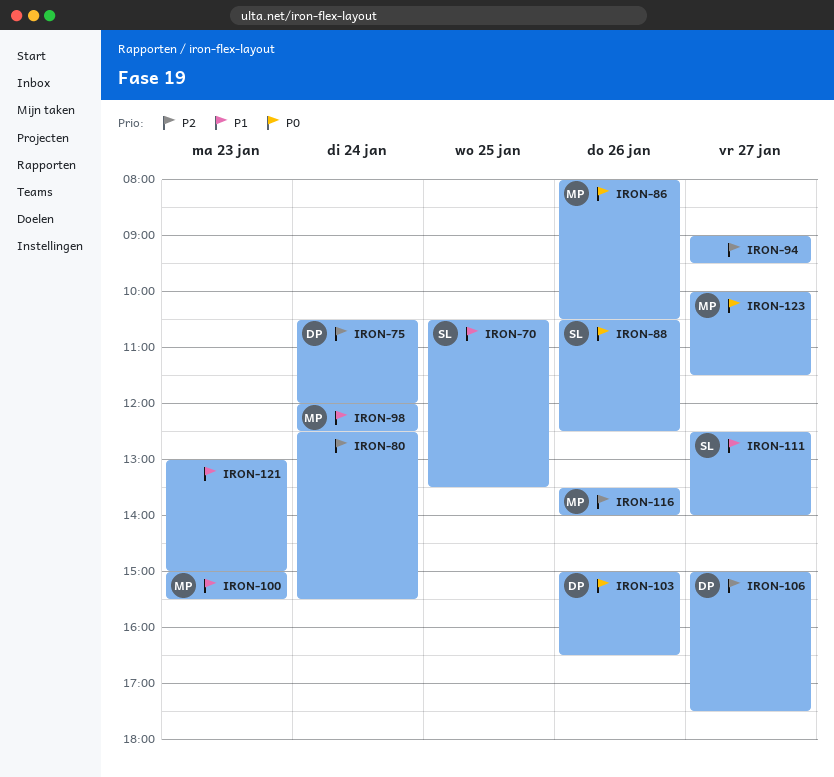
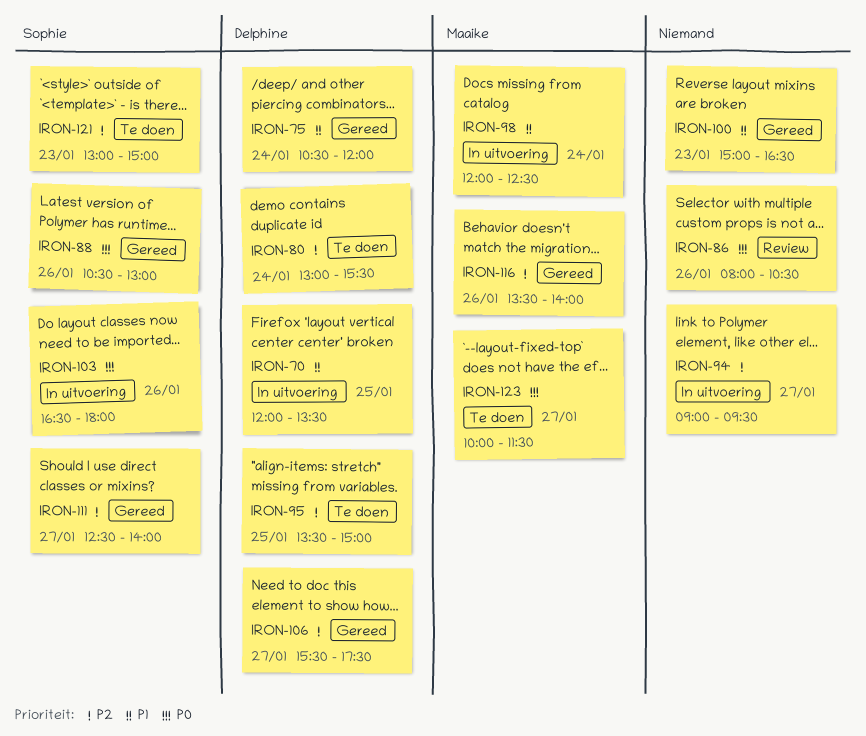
IRON-70, owner: Sophie -> Delphine
IRON-70, begins: 10:30 -> 12:00
IRON-75, priority: P2 -> P1
IRON-80, owner: none -> Delphine
IRON-80, begins: 12:30 -> 13:00
IRON-86, owner: Maaike -> none
IRON-88, ends: 12:30 -> 13:00
IRON-95: none -> present
IRON-100, owner: Maaike -> none
IRON-100, ends: 15:30 -> 16:30
IRON-103, owner: Delphine -> Sophie
IRON-103, begins: 15:00 -> 16:30
IRON-103, ends: 16:30 -> 18:00
IRON-106, begins: 15:00 -> 15:30
IRON-111, priority: P1 -> P2
IRON-121, owner: none -> Sophie
IRON-121, priority: P1 -> P2

